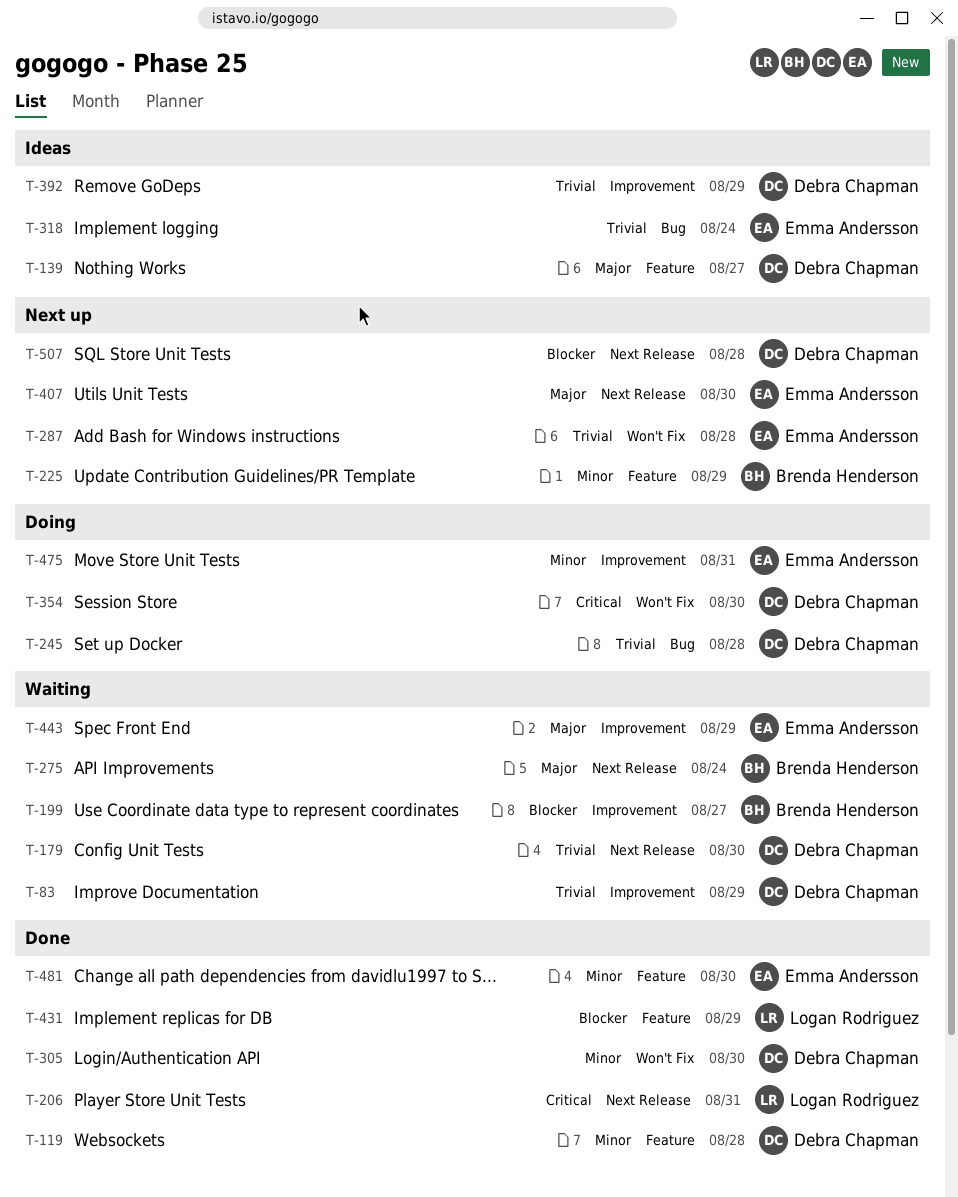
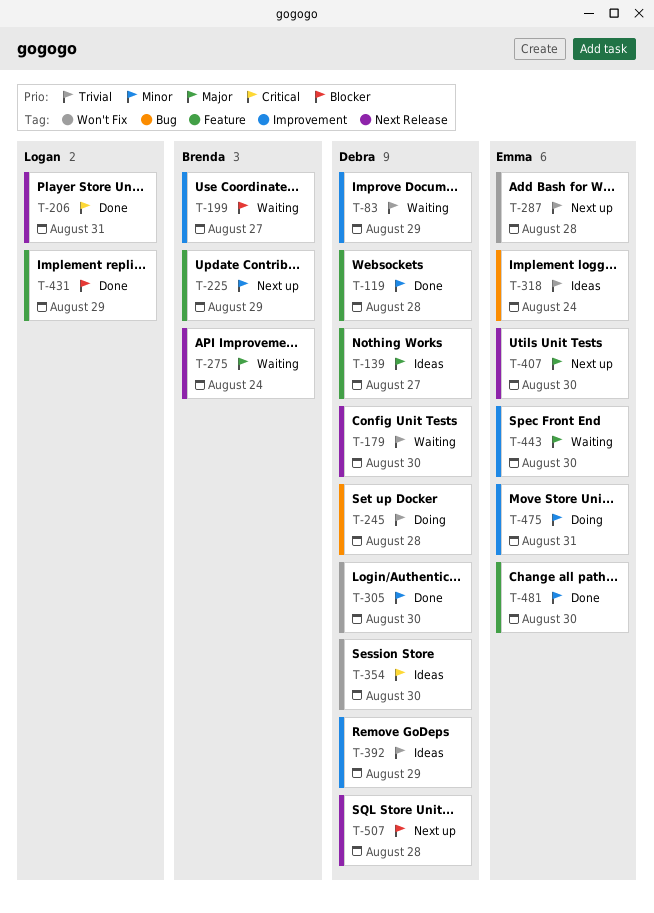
T-354, status: Doing -> Ideas
T-443, due: Aug 29 -> Aug 30

